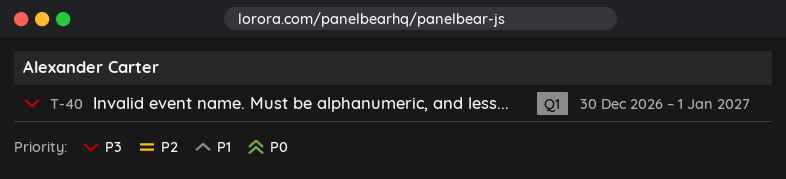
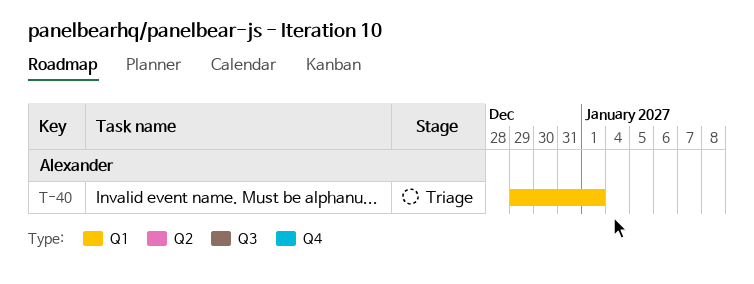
T-40, start: Dec 30 -> Dec 29

